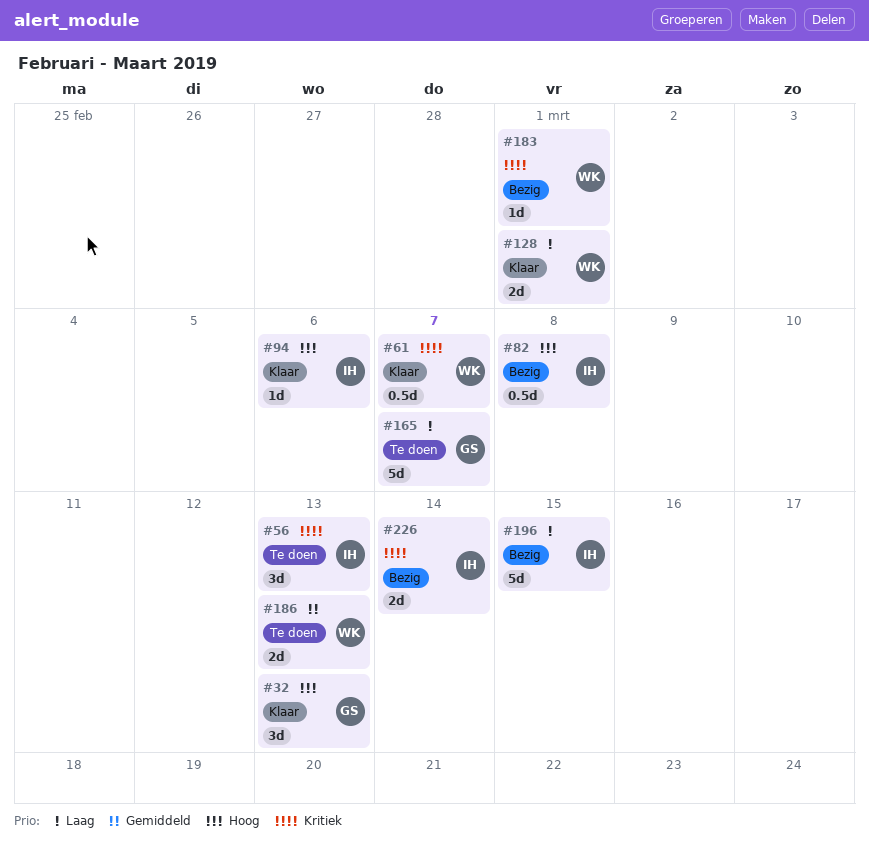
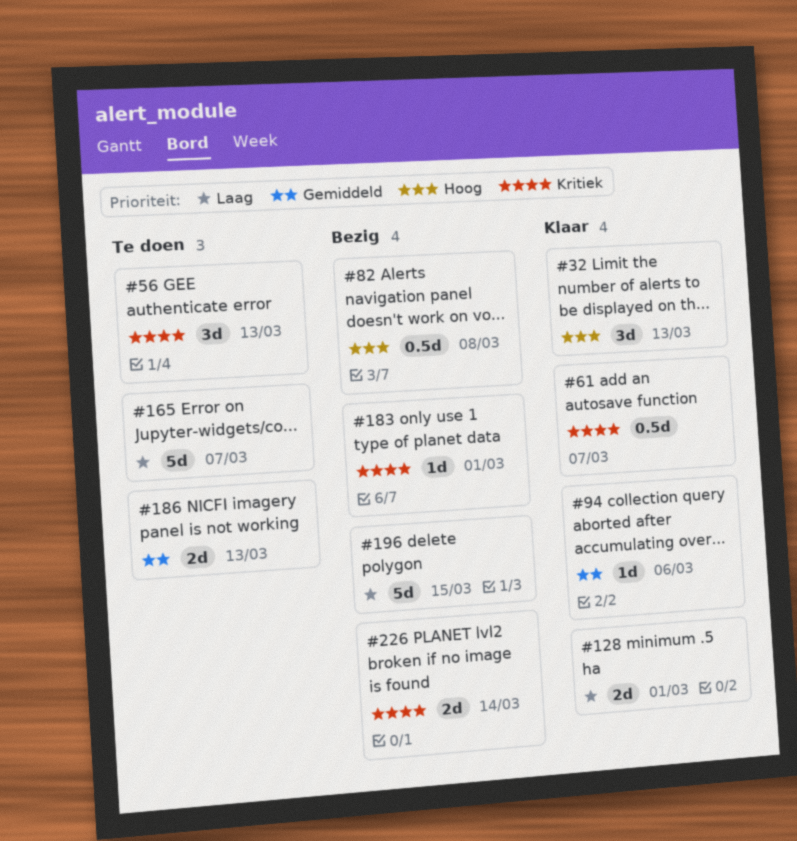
#94, priority: Hoog -> Gemiddeld

